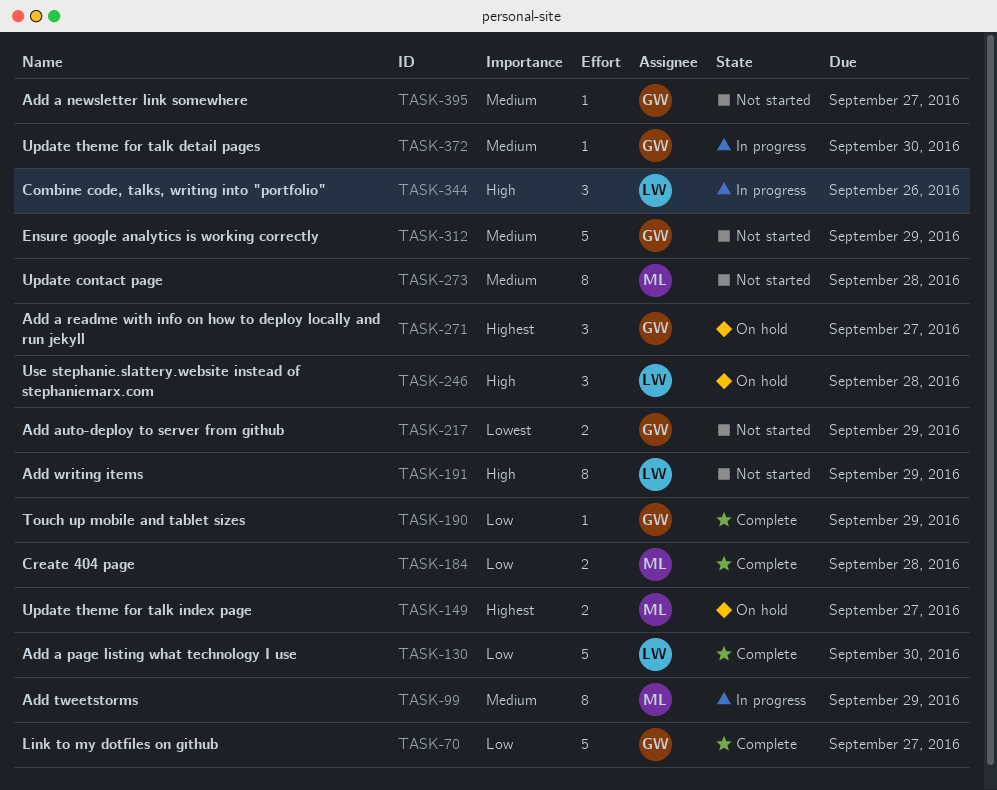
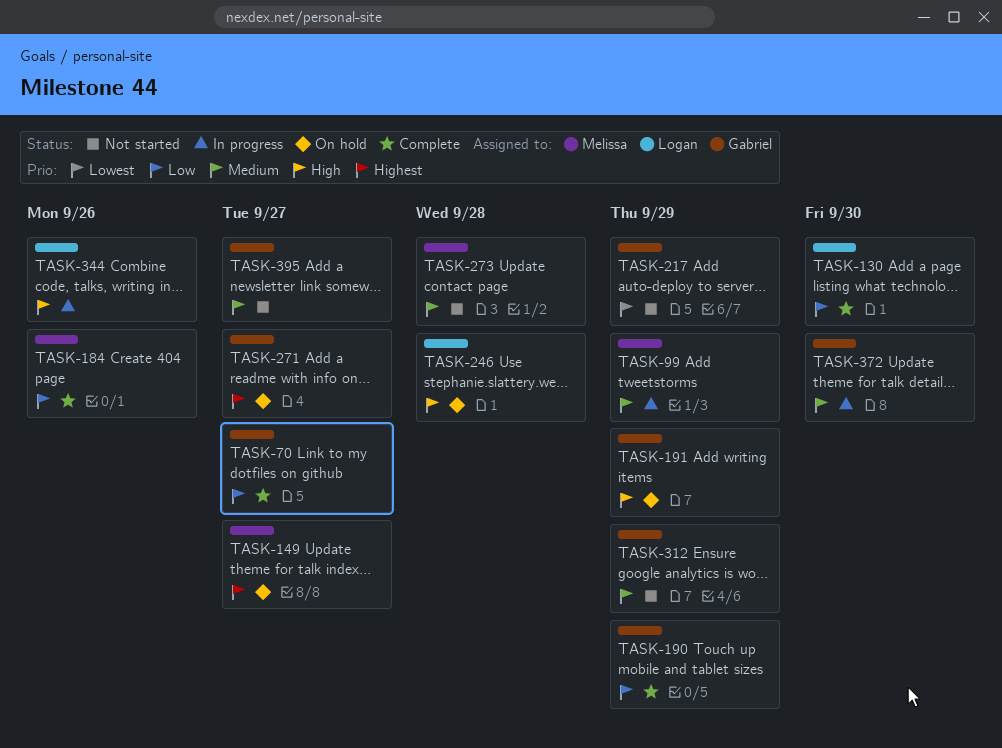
TASK-184, due: Sep 28 -> Sep 26
TASK-191, status: Not started -> On hold
TASK-191, owner: Logan -> Gabriel

